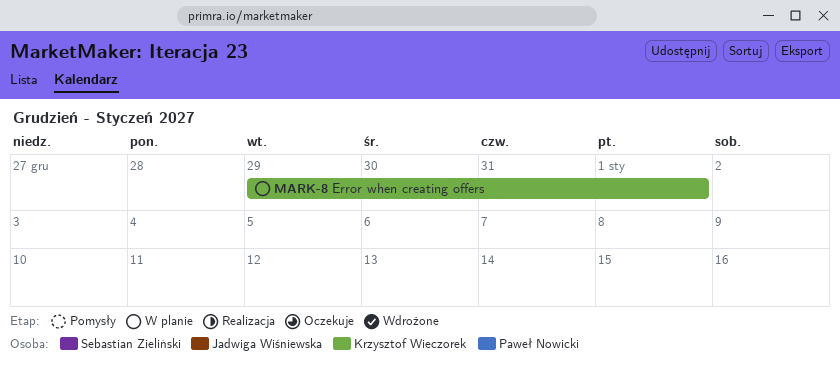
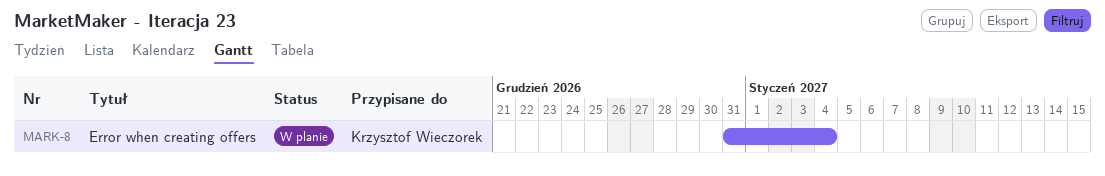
MARK-8, start: Dec 29 -> Dec 31
MARK-8, due: Jan 1 -> Jan 4

